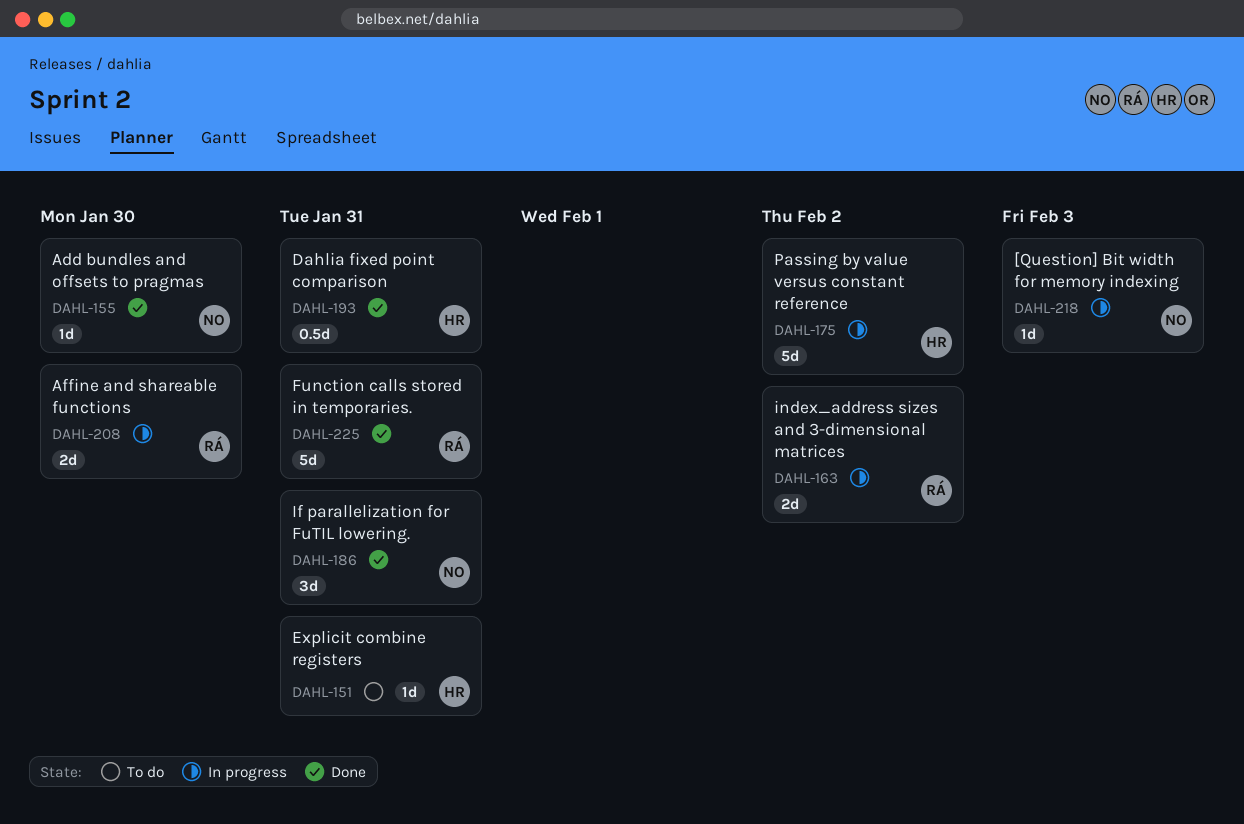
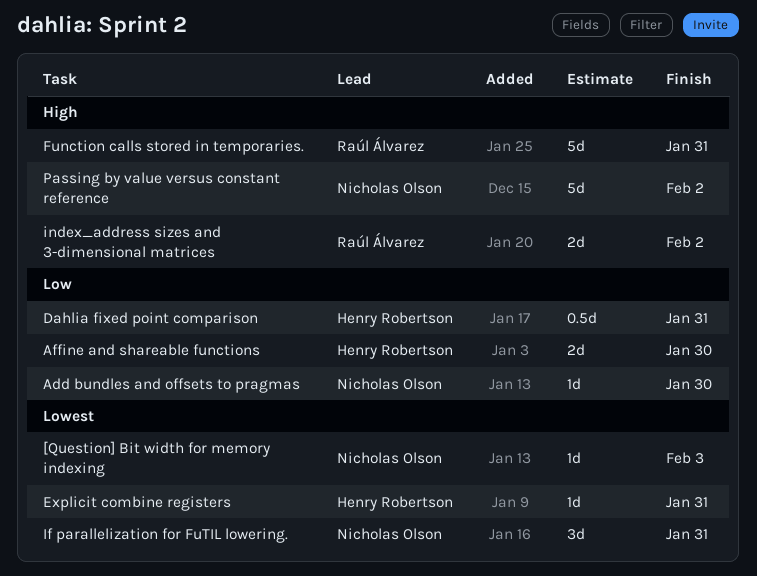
Affine and shareable functions, owner: Raúl Álvarez -> Henry Robertson
Passing by value versus constant reference, owner: Henry Robertson -> Nicholas Olson

